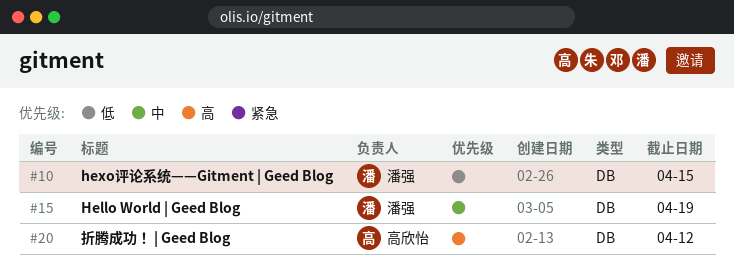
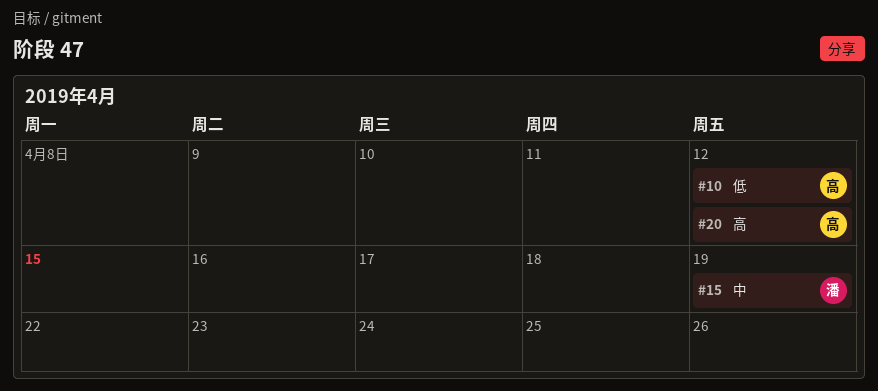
#10, owner: 潘强 -> 高欣怡
#10, due: Apr 15 -> Apr 12

